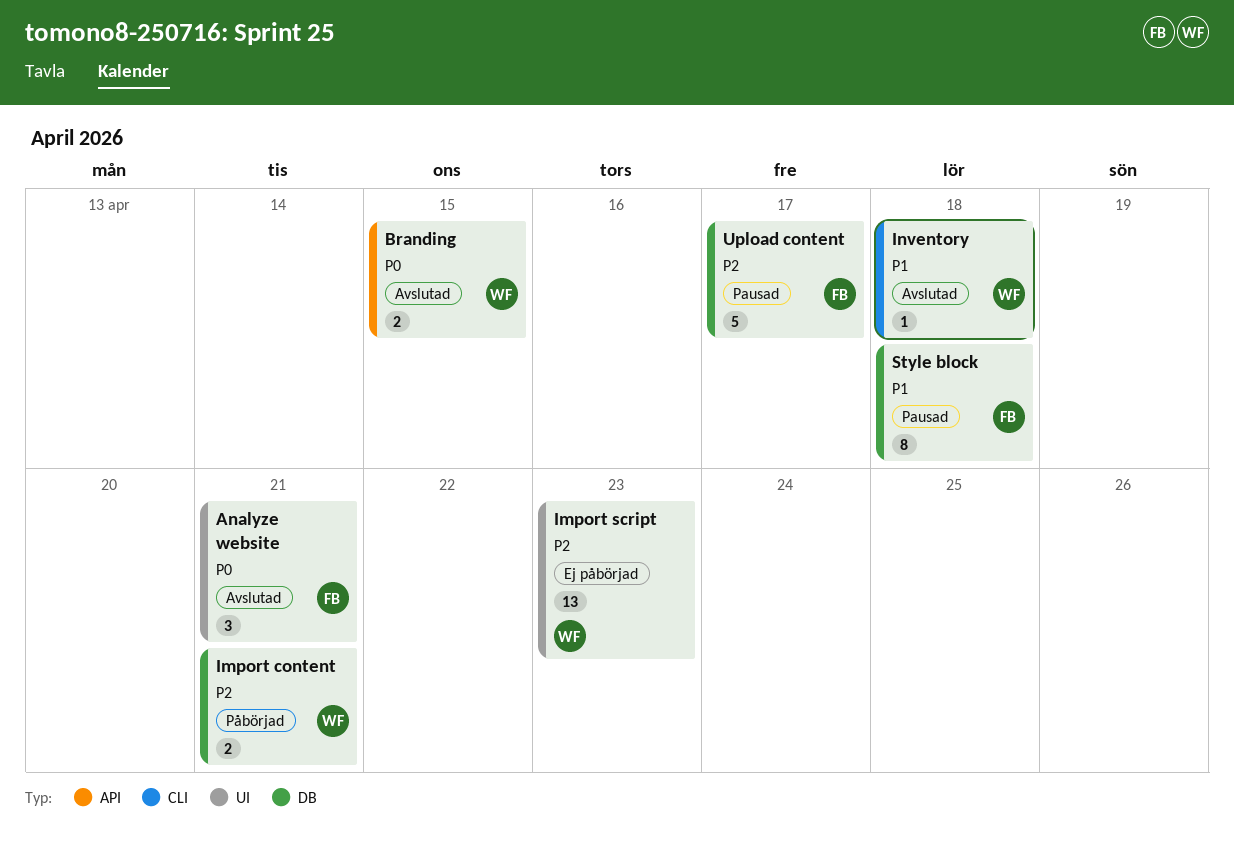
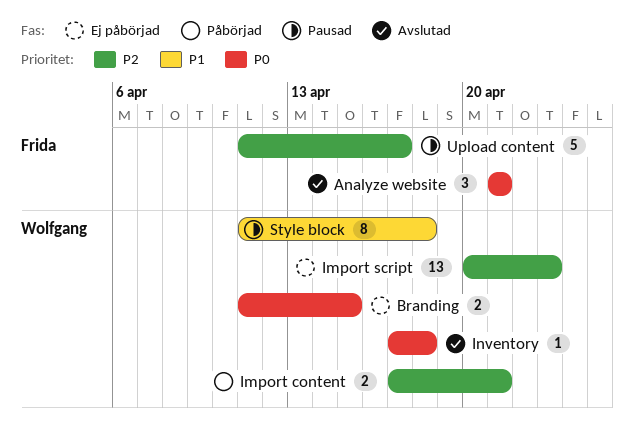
Branding, status: Avslutad -> Ej påbörjad
Inventory, priority: P1 -> P0
Style block, owner: Frida -> Wolfgang

